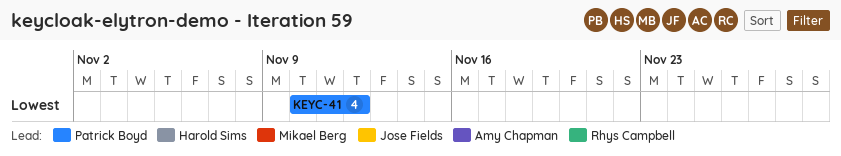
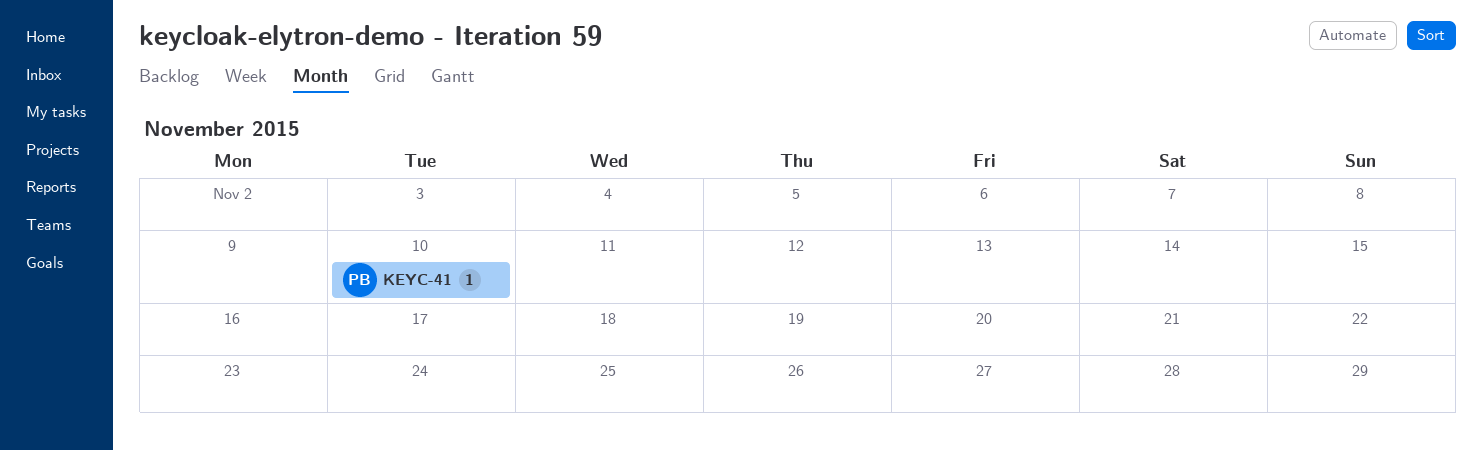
KEYC-41, estimate: 4 -> 1
KEYC-41, due: Nov 12 -> Nov 10

